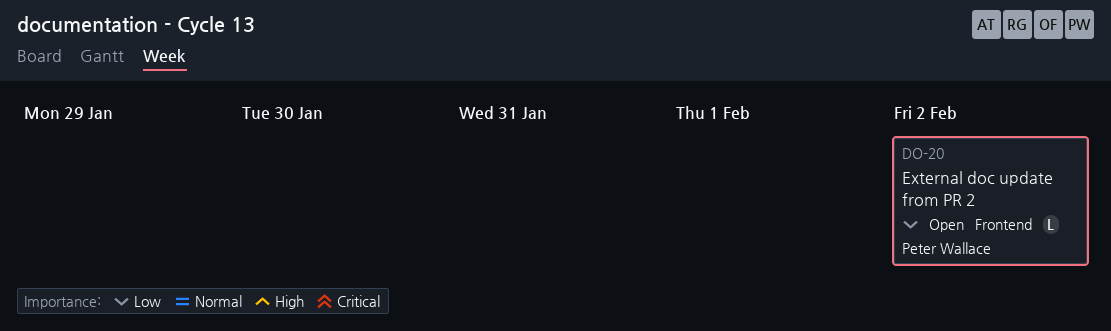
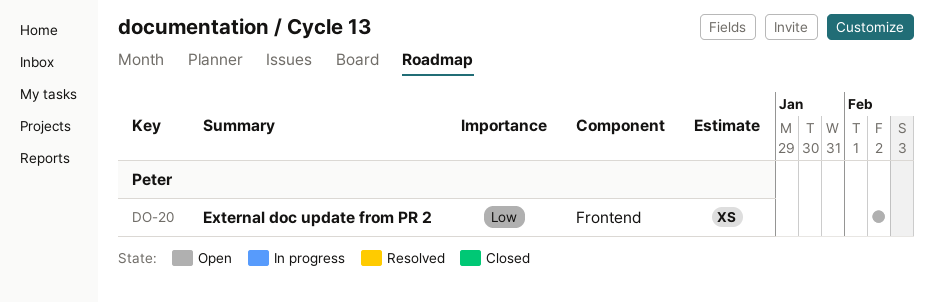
DO-20, estimate: L -> XS

